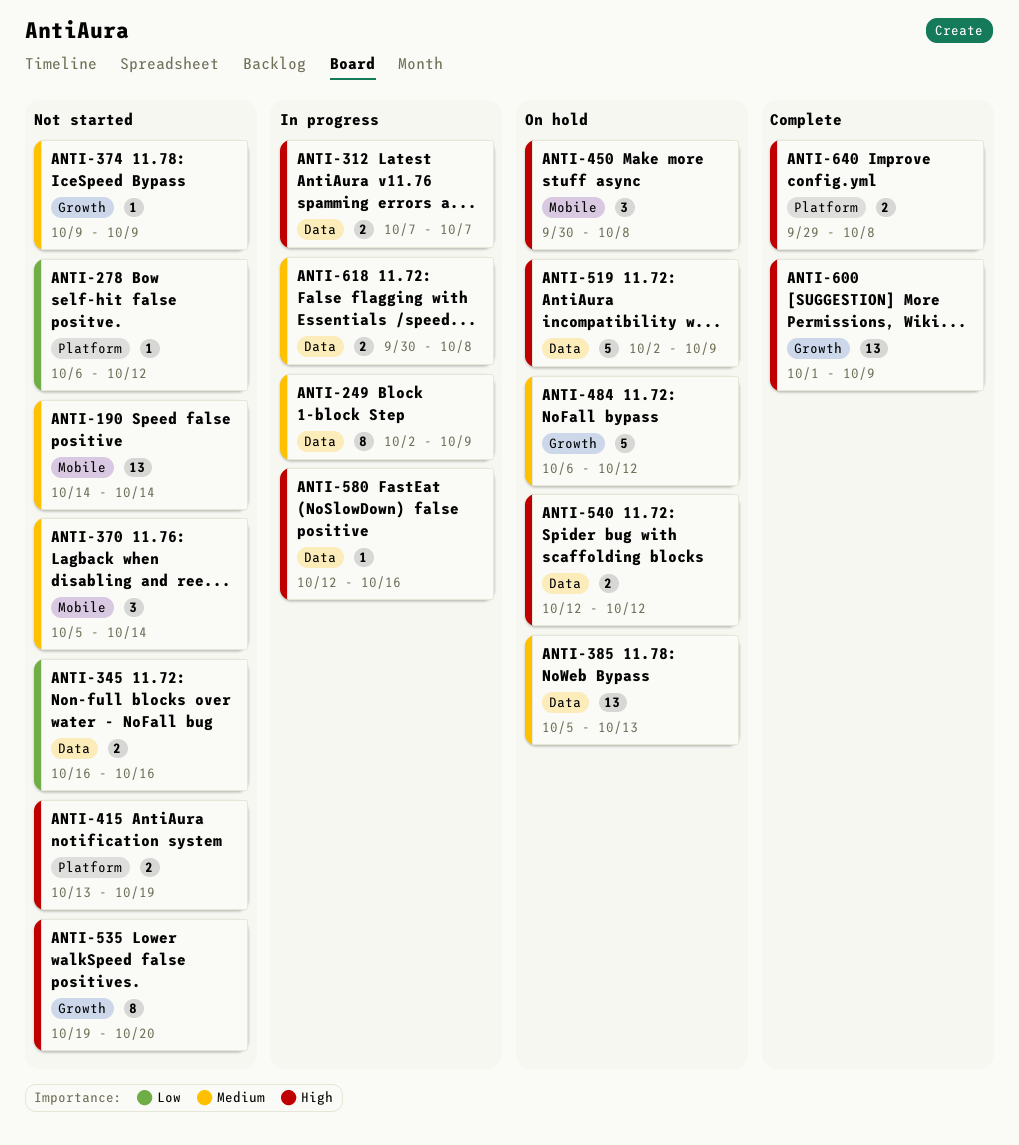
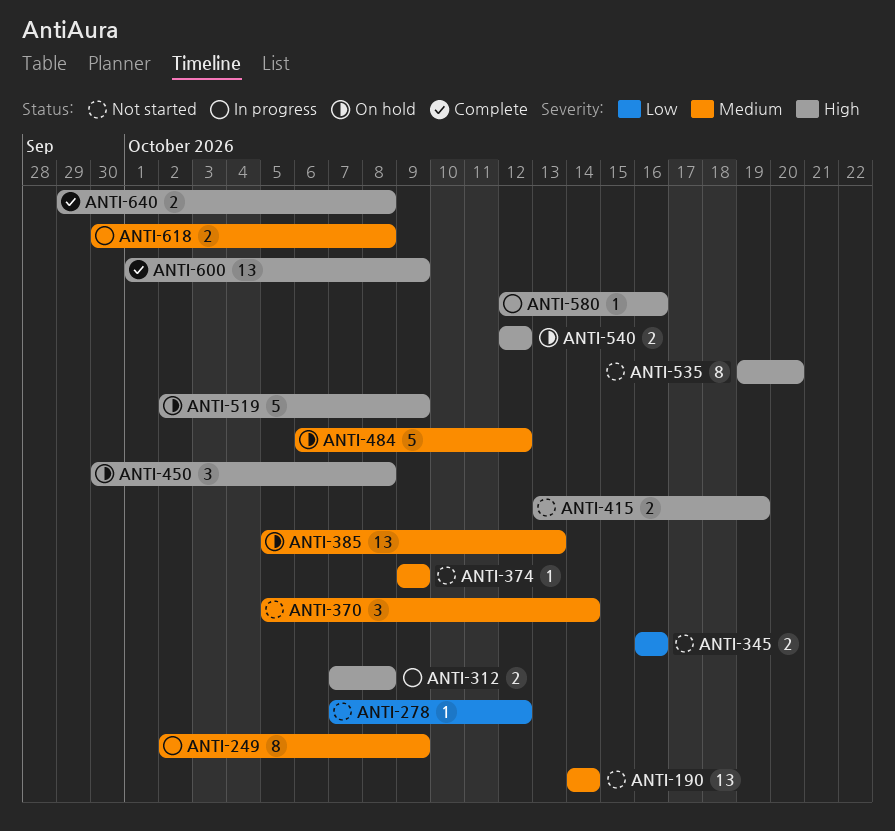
ANTI-278, start: Oct 6 -> Oct 7
ANTI-312, due: Oct 7 -> Oct 8

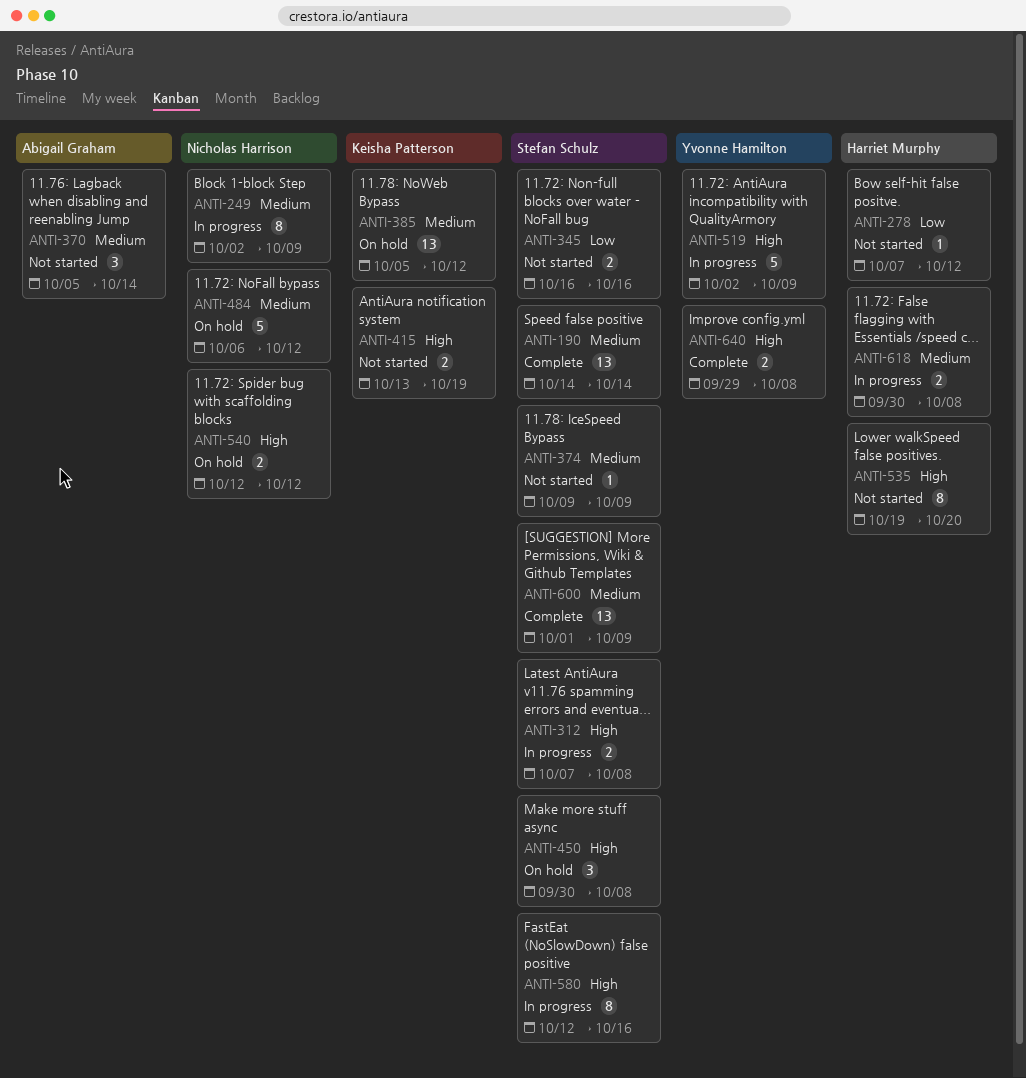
ANTI-190, status: Not started -> Complete
ANTI-385, due: Oct 13 -> Oct 12
ANTI-519, status: On hold -> In progress
ANTI-580, estimate: 1 -> 8
ANTI-600, priority: High -> Medium

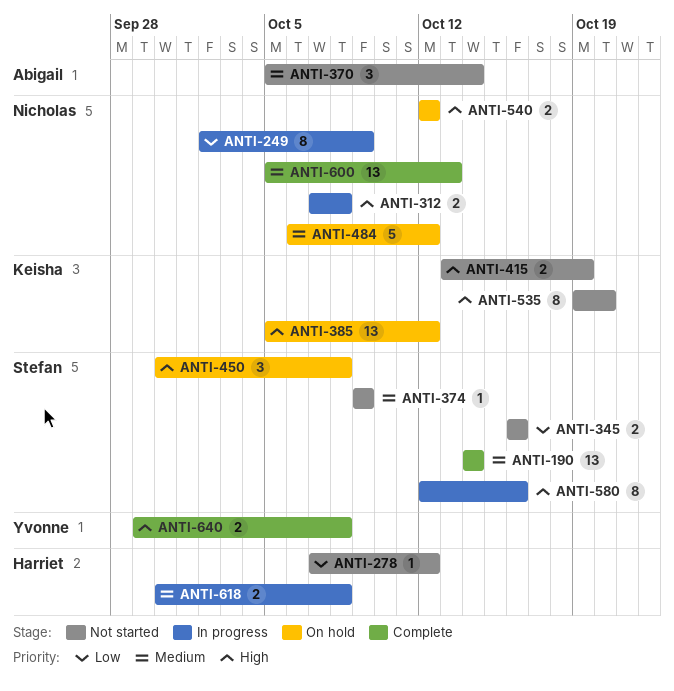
ANTI-249, priority: Medium -> Low
ANTI-312, owner: Stefan Schulz -> Nicholas Harrison
ANTI-385, priority: Medium -> High
ANTI-519: present -> none
ANTI-535, owner: Harriet Murphy -> Keisha Patterson
ANTI-600, owner: Stefan Schulz -> Nicholas Harrison
ANTI-600, start: Oct 1 -> Oct 5
ANTI-600, due: Oct 9 -> Oct 13

